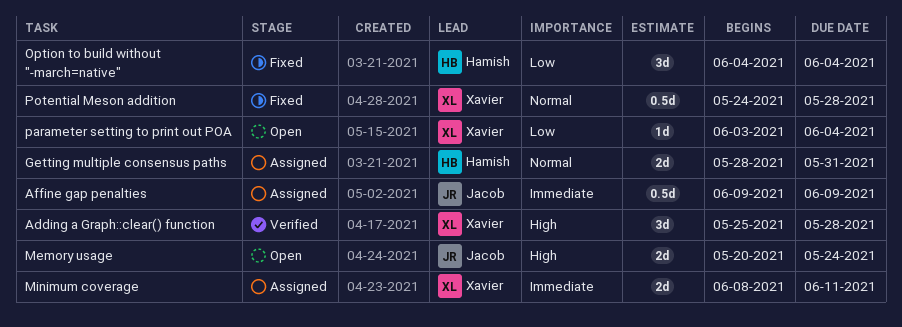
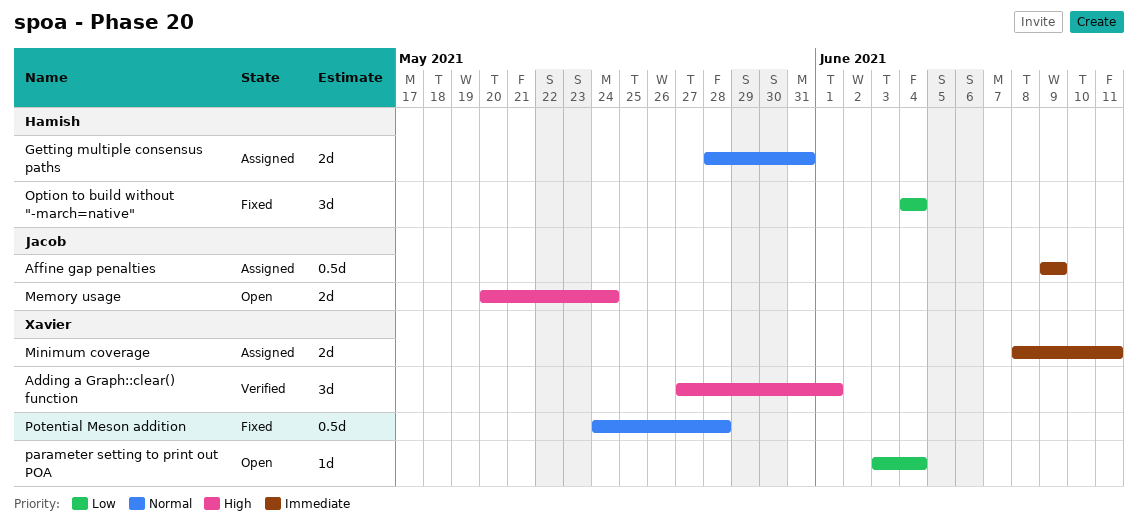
Adding a Graph::clear() function, start: May 25 -> May 27
Adding a Graph::clear() function, due: May 28 -> Jun 1

